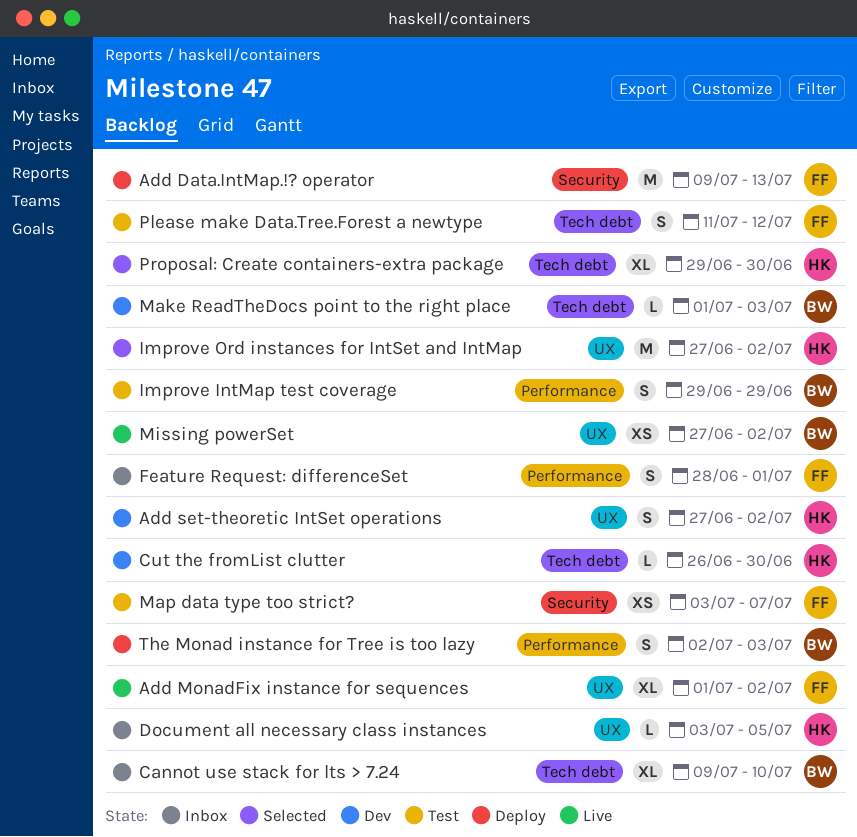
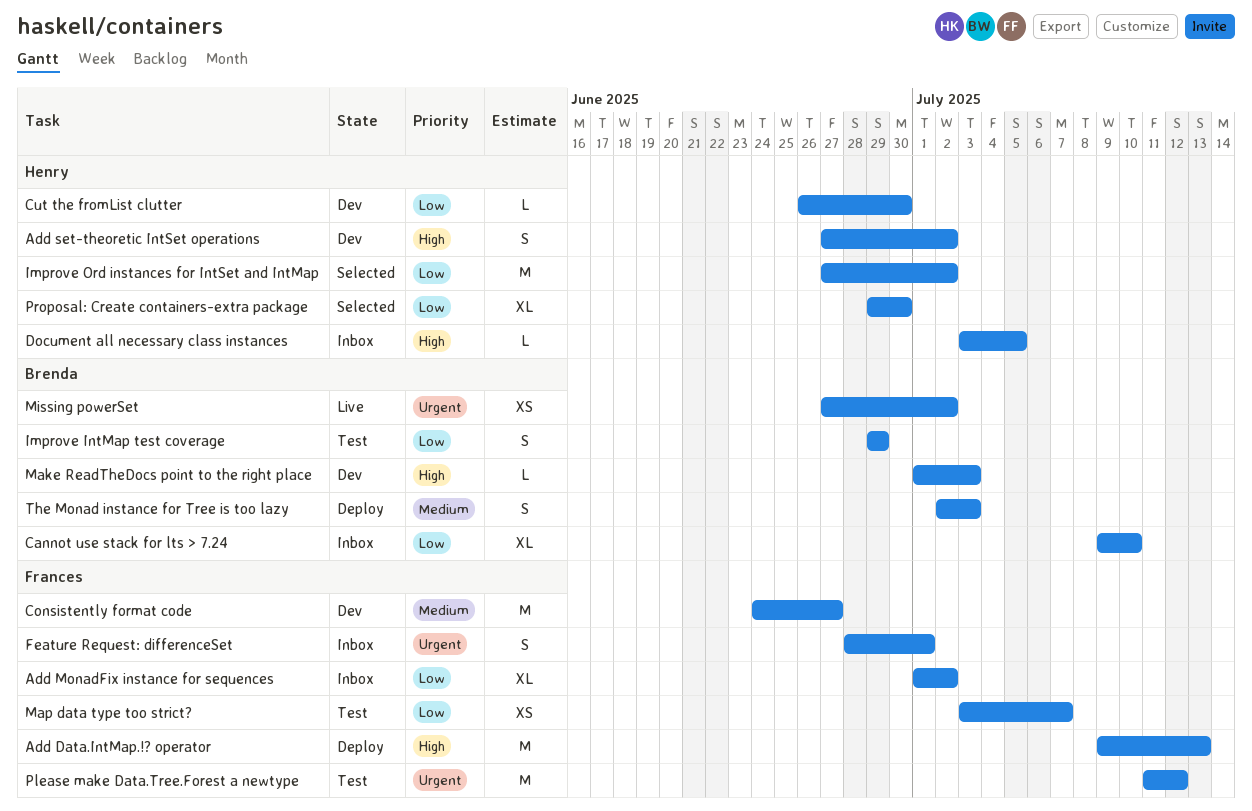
Add MonadFix instance for sequences, status: Live -> Inbox
Consistently format code: none -> present
Please make Data.Tree.Forest a newtype, estimate: S -> M

